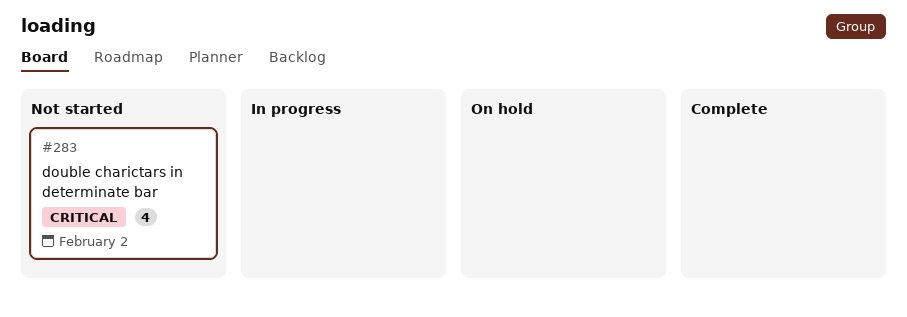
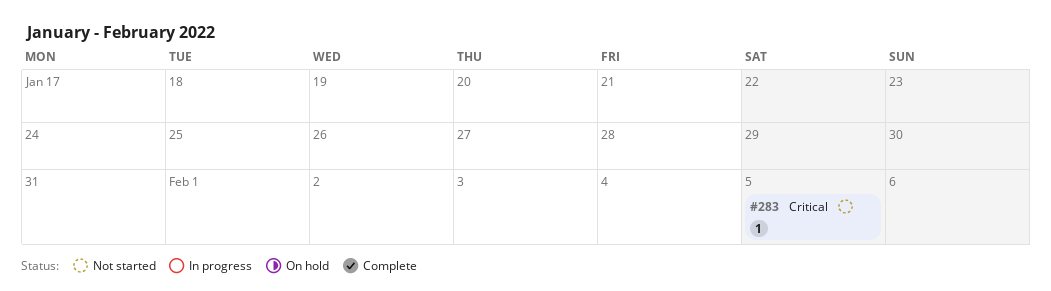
#283, estimate: 4 -> 1
#283, due: Feb 2 -> Feb 5

